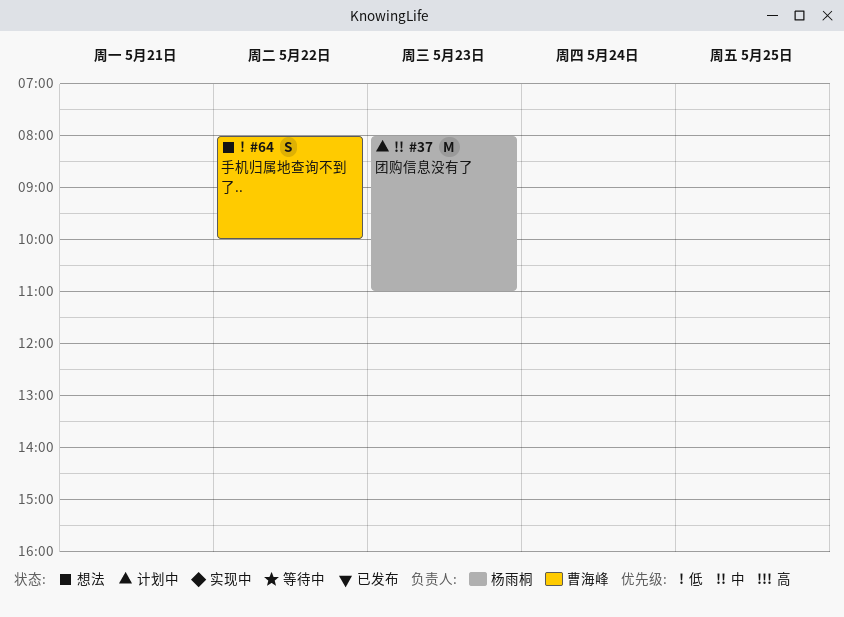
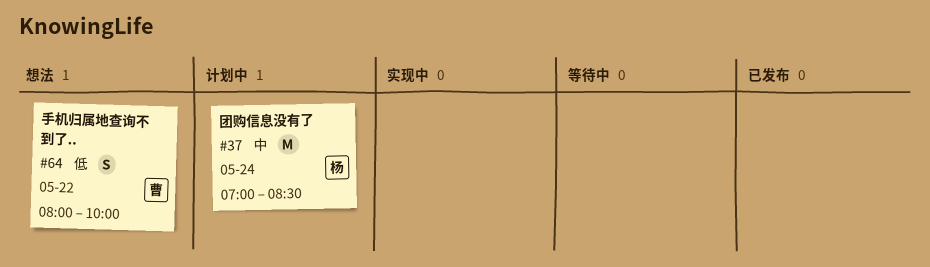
#37, day: May 23 -> May 24
#37, begins: 08:00 -> 07:00
#37, ends: 11:00 -> 08:30

